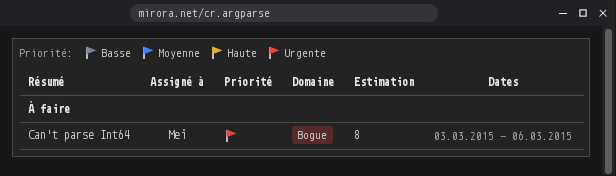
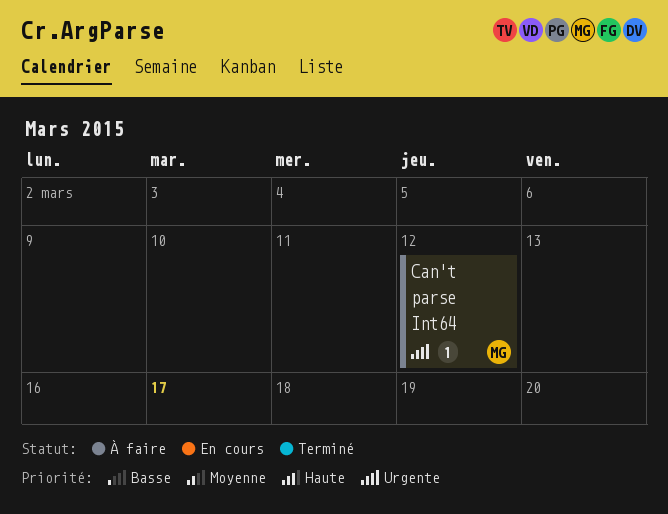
Can't parse Int64, estimate: 8 -> 1
Can't parse Int64, due: Mar 6 -> Mar 12

